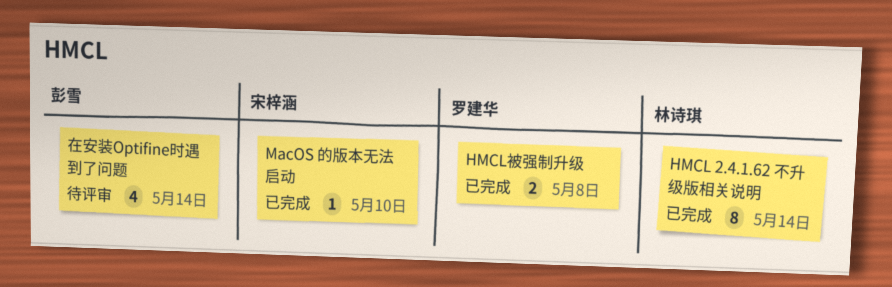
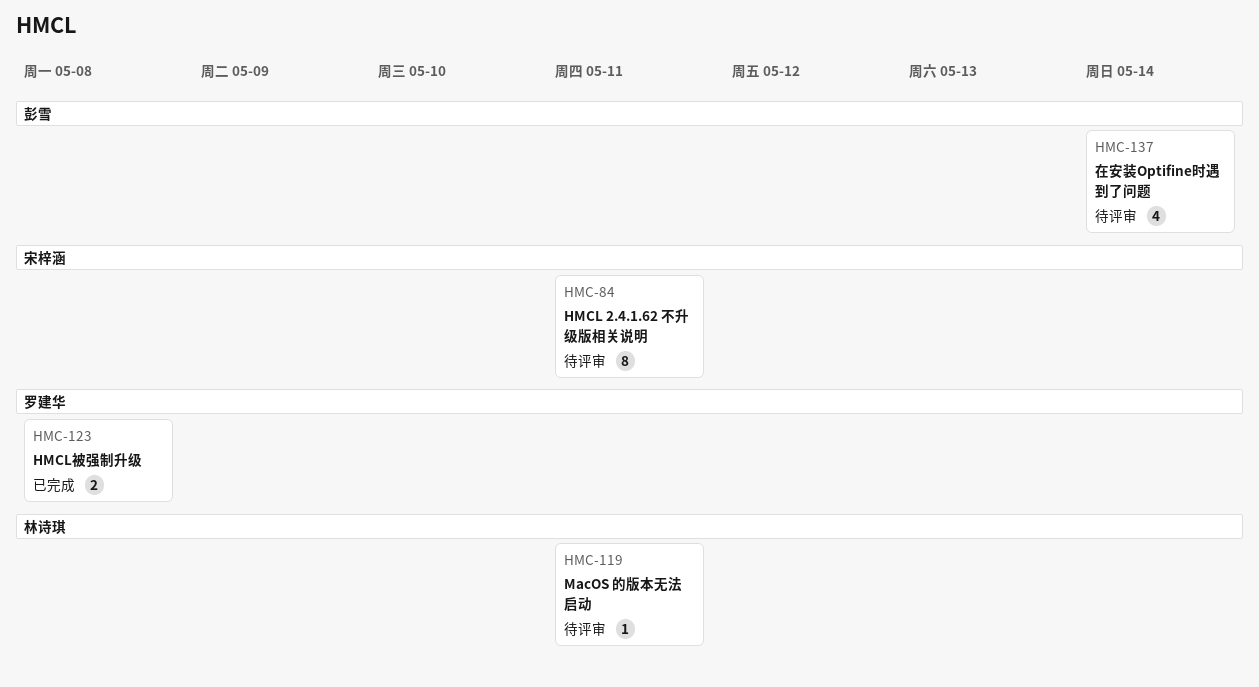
HMCL 2.4.1.62 不升级版相关说明, status: 已完成 -> 待评审
HMCL 2.4.1.62 不升级版相关说明, owner: 林诗琪 -> 宋梓涵
HMCL 2.4.1.62 不升级版相关说明, due: May 14 -> May 11
MacOS 的版本无法启动, status: 已完成 -> 待评审
MacOS 的版本无法启动, owner: 宋梓涵 -> 林诗琪
MacOS 的版本无法启动, due: May 10 -> May 11

